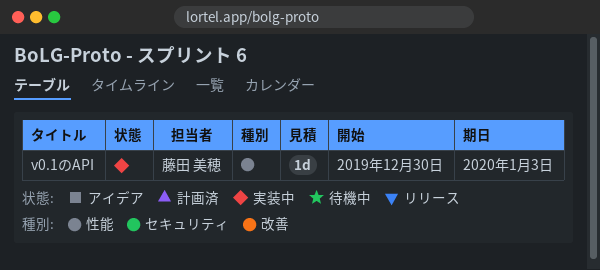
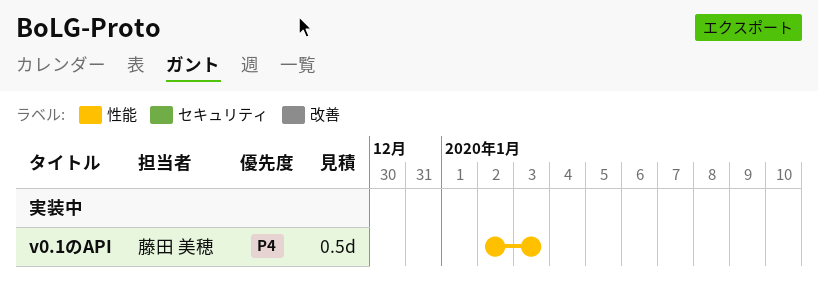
v0.1のAPI, estimate: 1d -> 0.5d
v0.1のAPI, start: Dec 30 -> Jan 2

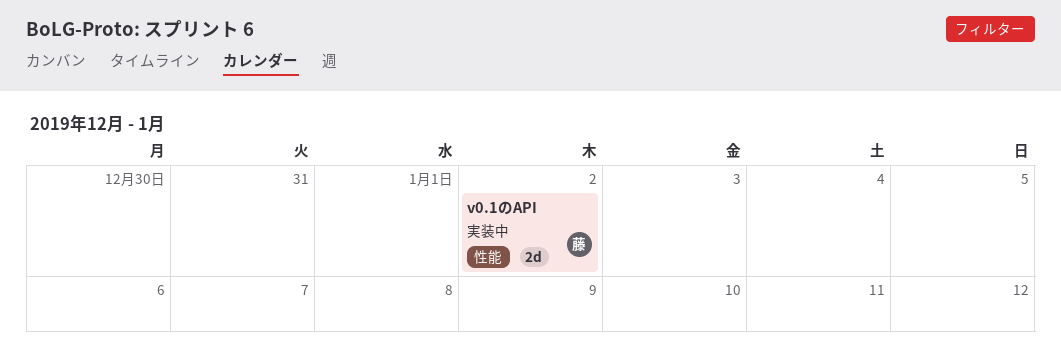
v0.1のAPI, estimate: 0.5d -> 2d
v0.1のAPI, due: Jan 3 -> Jan 2

